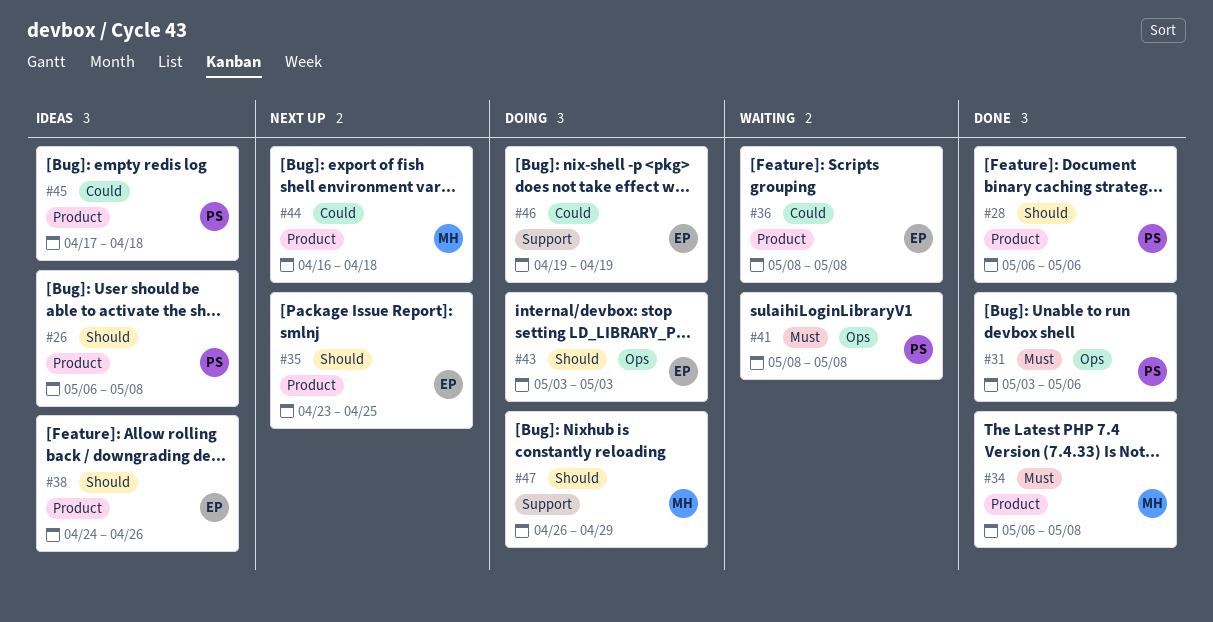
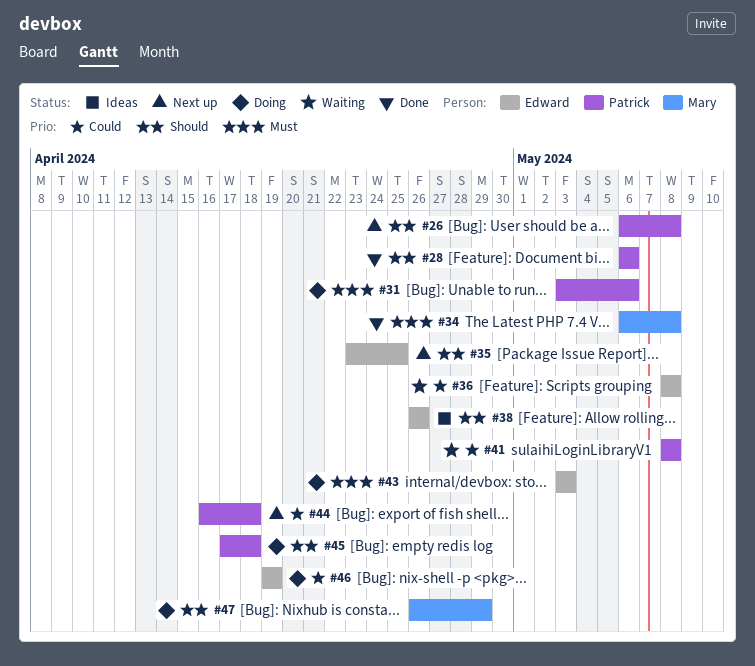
#26, status: Ideas -> Next up
#31, status: Done -> Doing
#38, start: Apr 24 -> Apr 26
#41, priority: Must -> Could
#43, priority: Should -> Must
#44, owner: Mary -> Patrick
#45, status: Ideas -> Doing
#45, priority: Could -> Should

